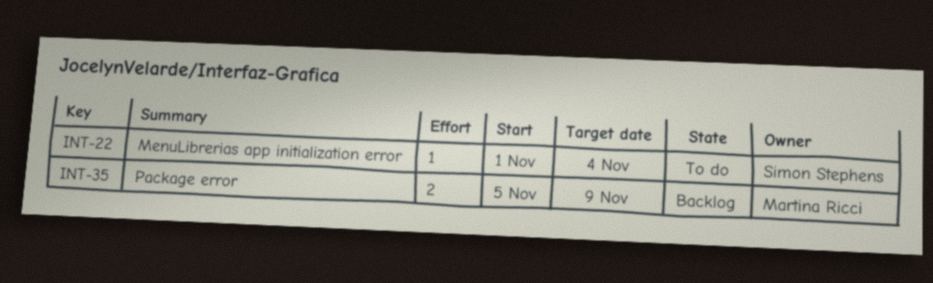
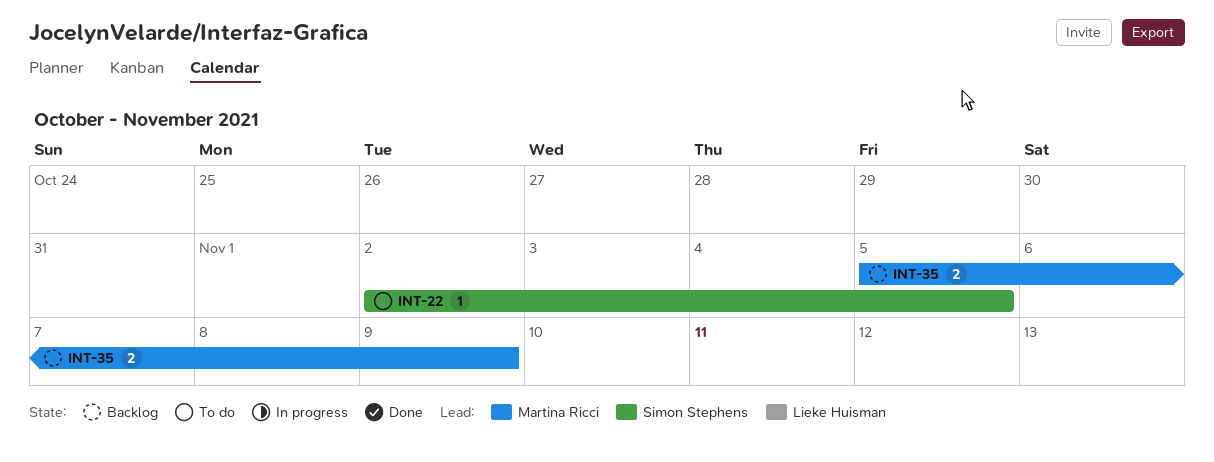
INT-22, start: Nov 1 -> Nov 2
INT-22, due: Nov 4 -> Nov 5

